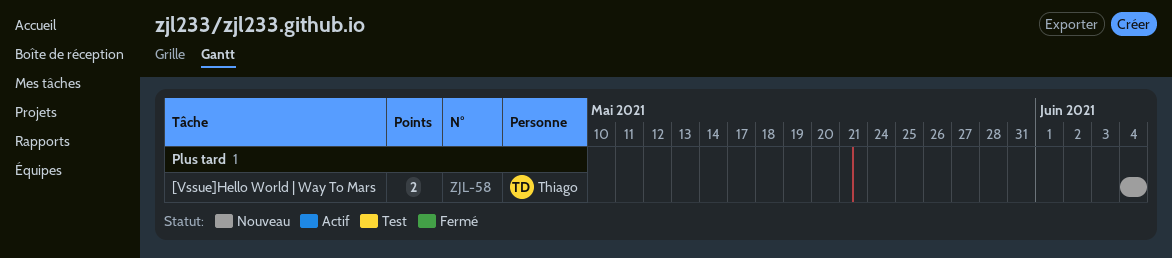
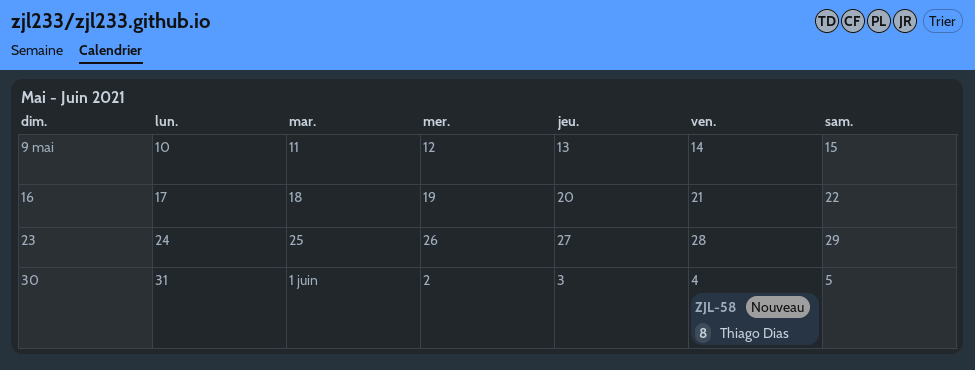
ZJL-58, estimate: 2 -> 8

